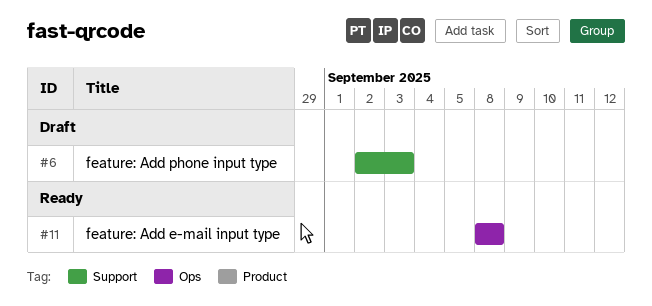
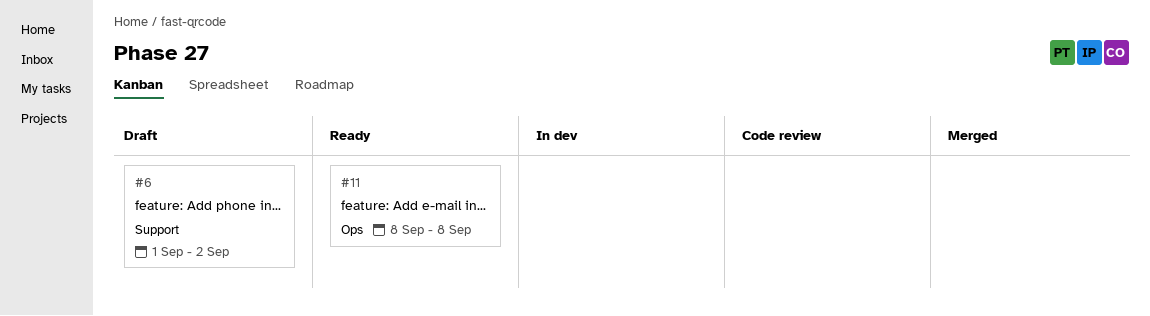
#6, start: Sep 2 -> Sep 1
#6, due: Sep 3 -> Sep 2

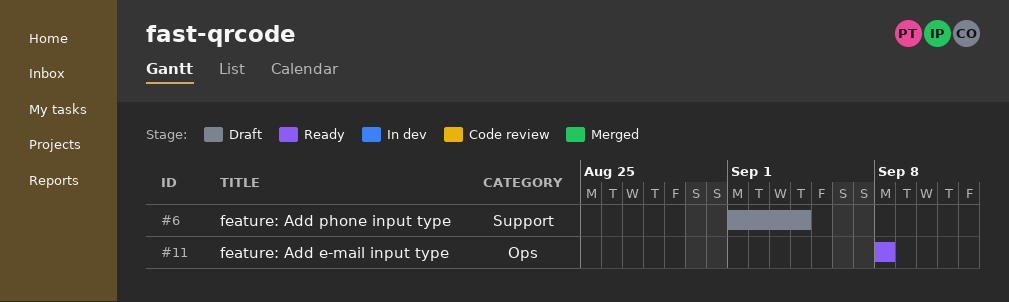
#6, due: Sep 2 -> Sep 4

